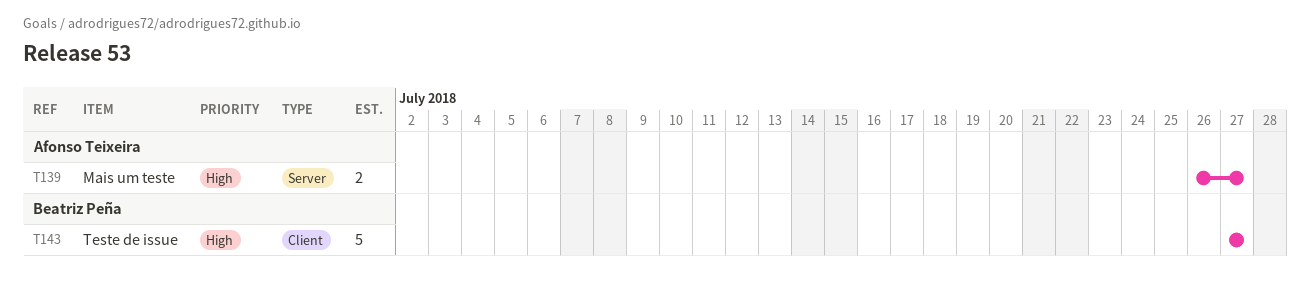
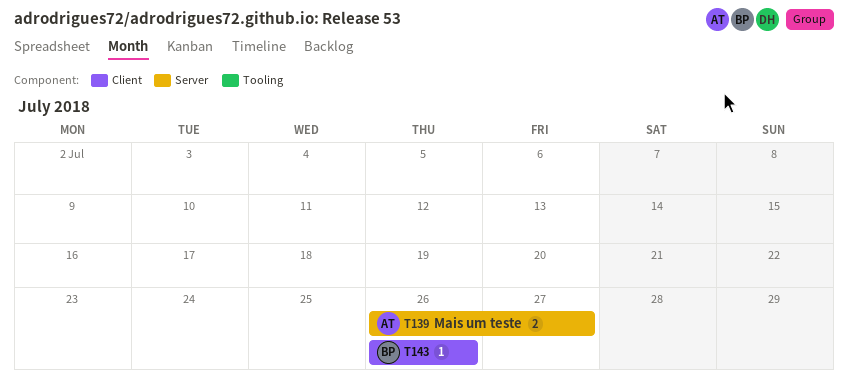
T143, estimate: 5 -> 1
T143, start: Jul 27 -> Jul 26
T143, due: Jul 27 -> Jul 26

